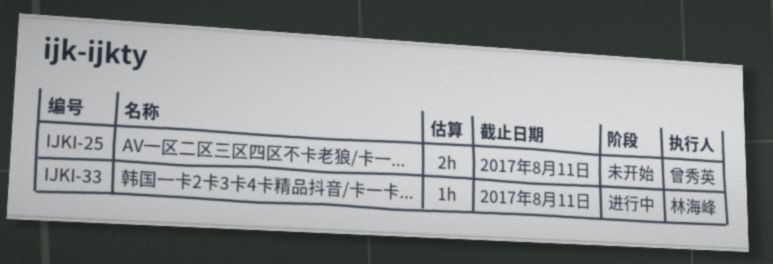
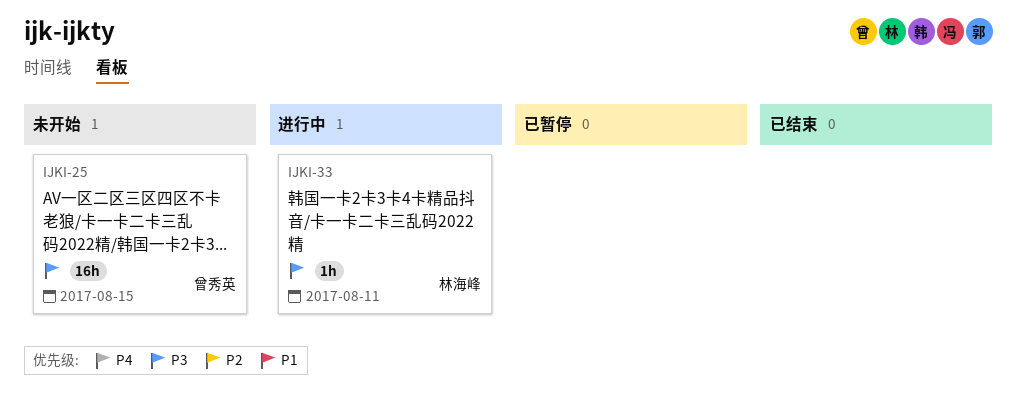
IJKI-25, estimate: 2h -> 16h
IJKI-25, due: Aug 11 -> Aug 15

